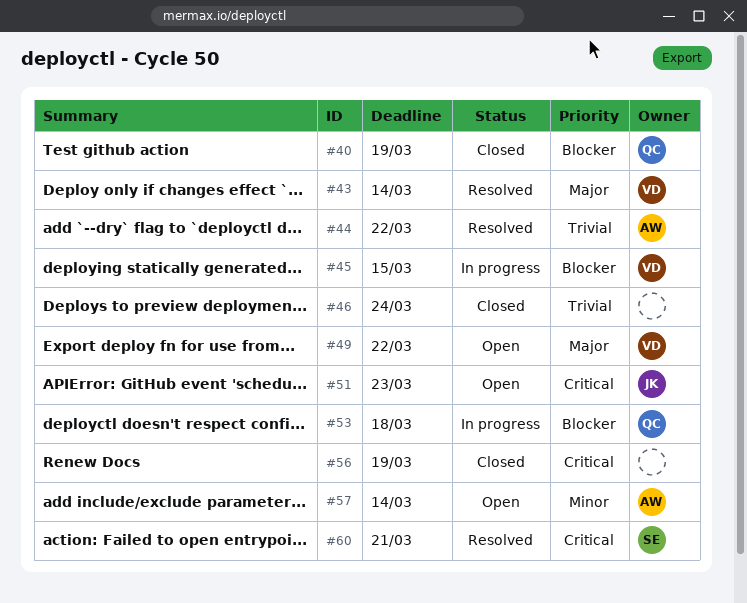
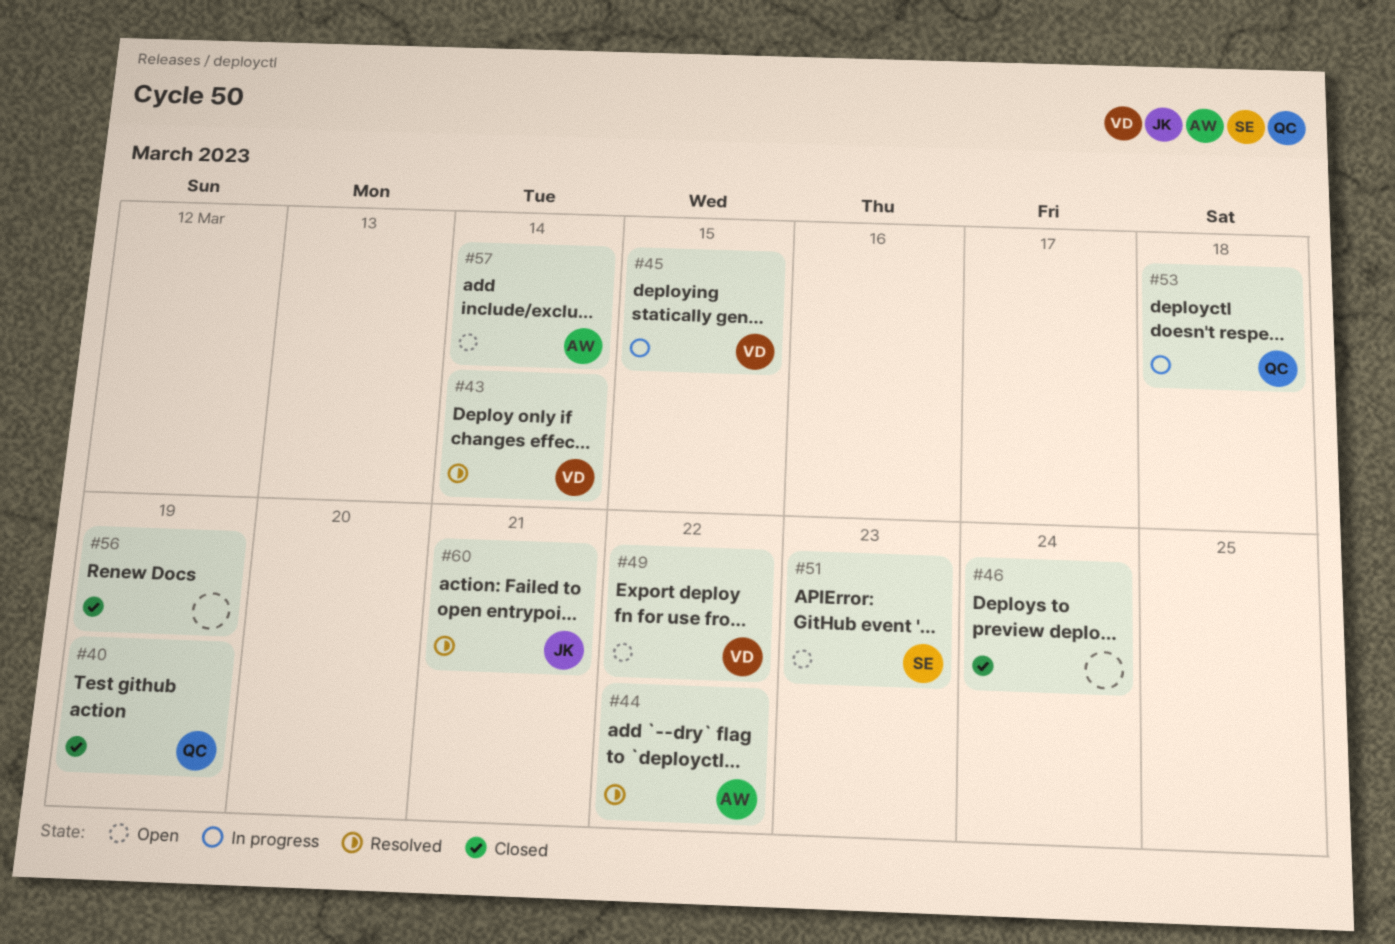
#51, owner: JK -> SE
#60, owner: SE -> JK

